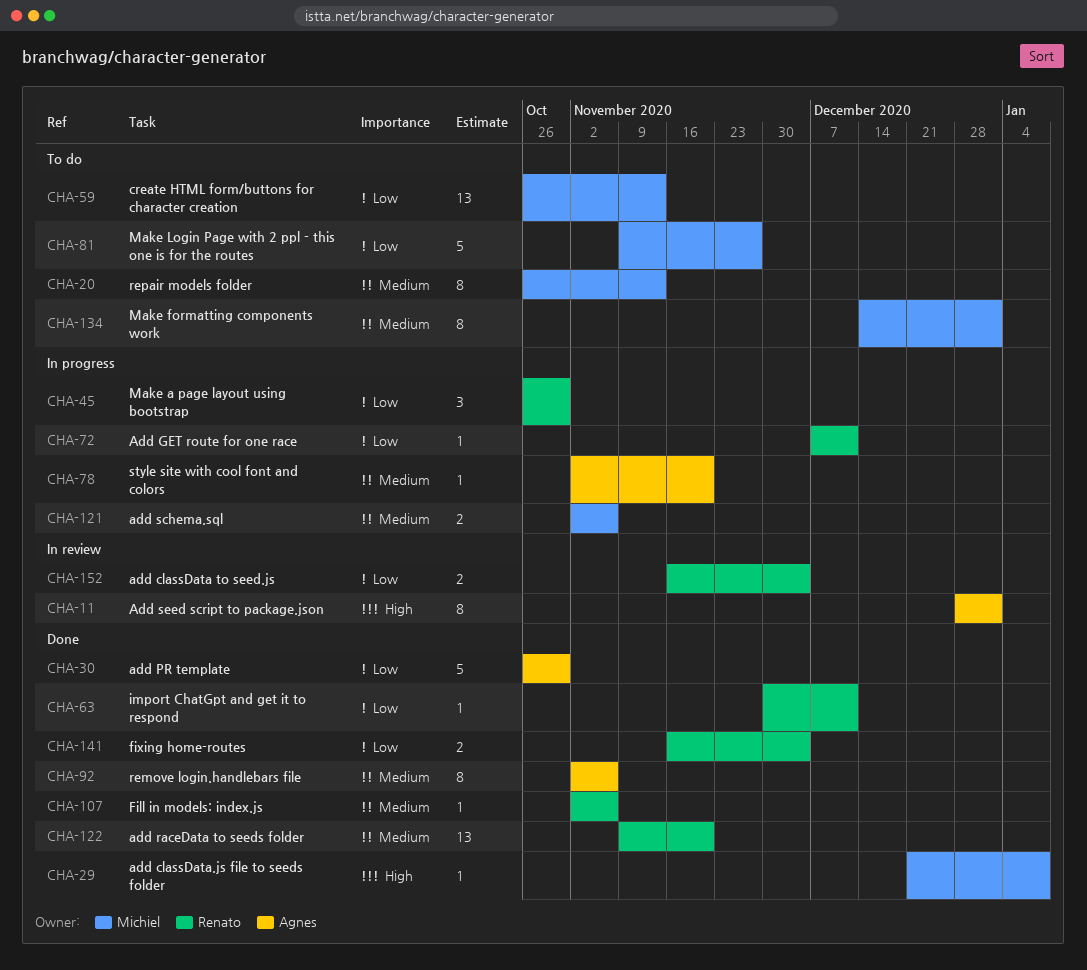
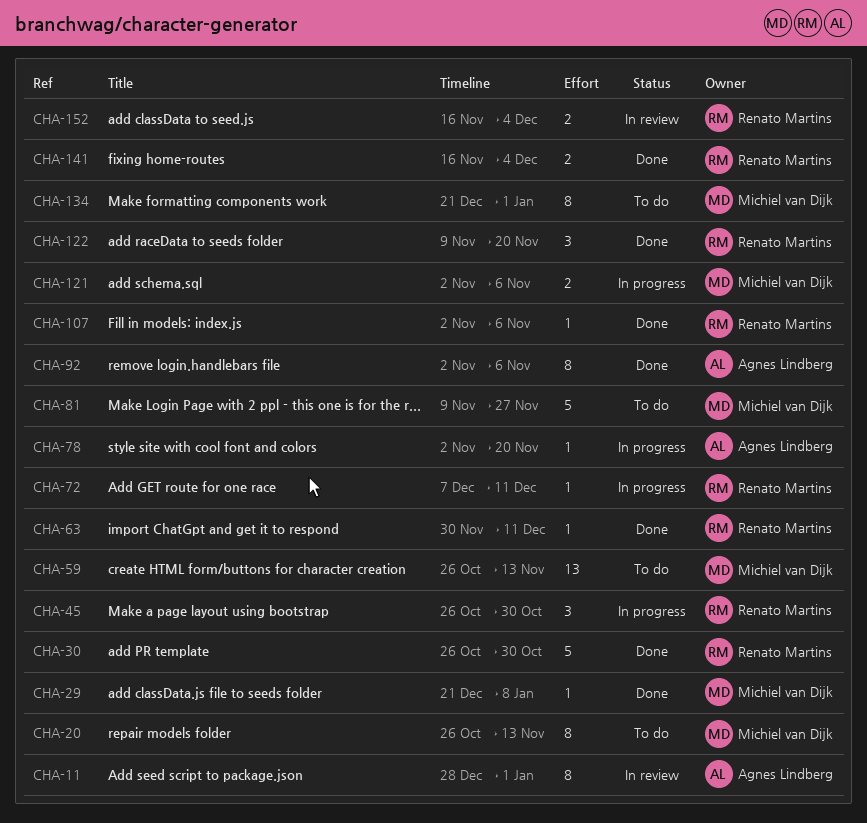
CHA-30, owner: Agnes Lindberg -> Renato Martins
CHA-122, estimate: 13 -> 3
CHA-134, start: Dec 14 -> Dec 21

